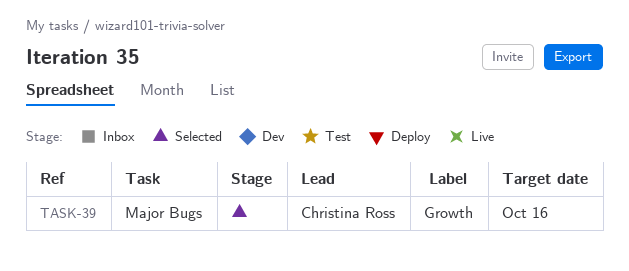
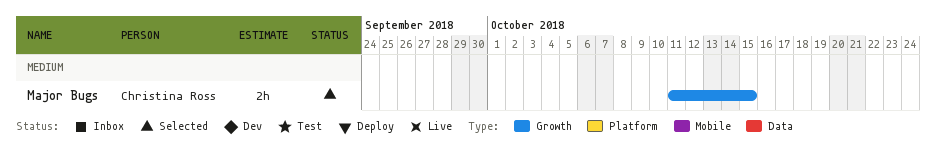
Major Bugs, due: Oct 16 -> Oct 15

